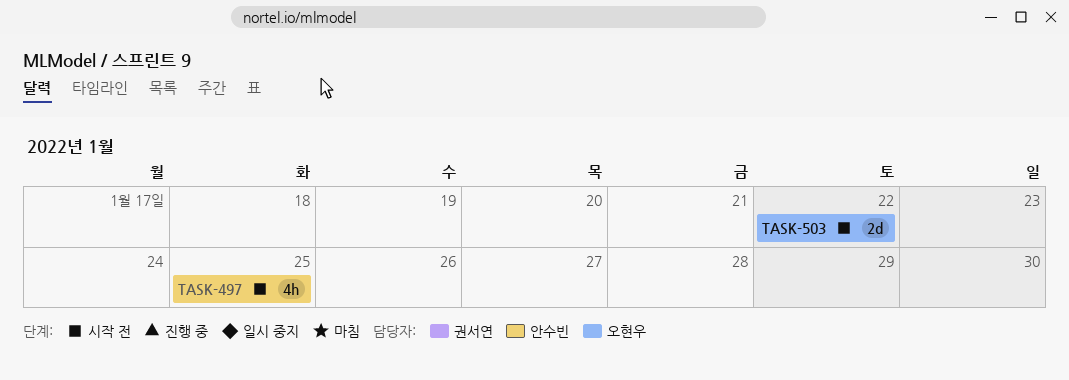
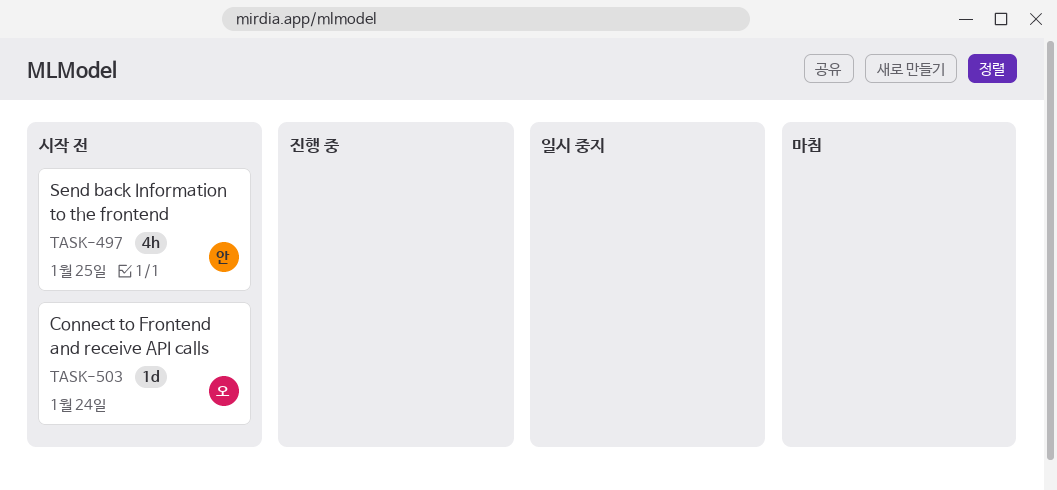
TASK-503, estimate: 2d -> 1d
TASK-503, due: Jan 22 -> Jan 24

